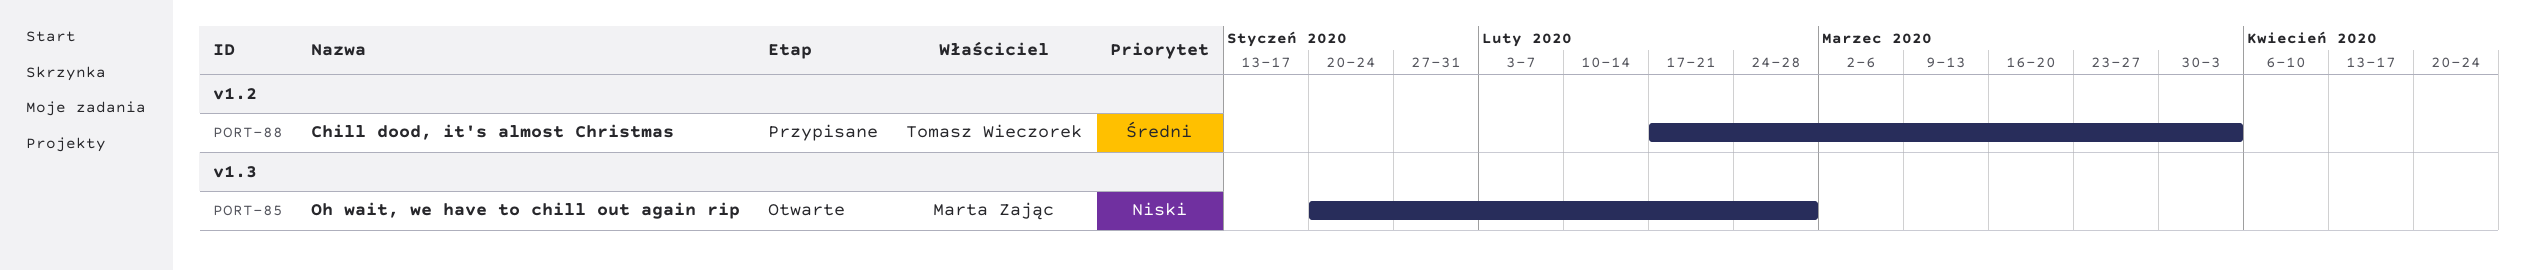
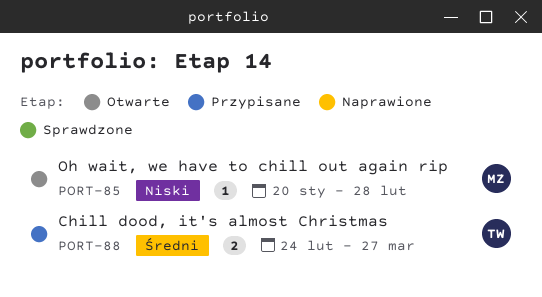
PORT-88, start: Feb 17 -> Feb 24
PORT-88, due: Apr 3 -> Mar 27

